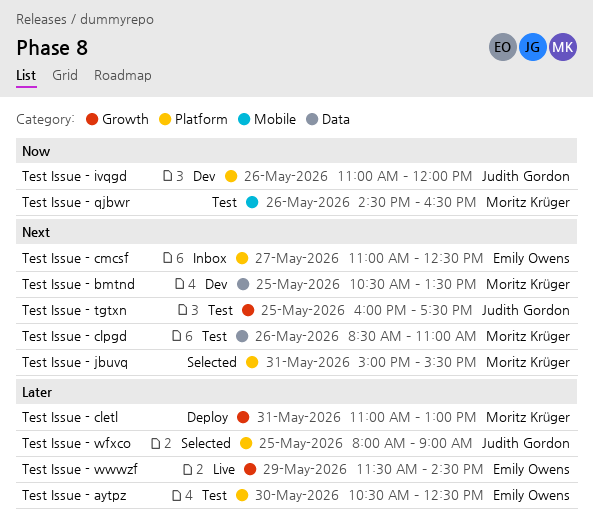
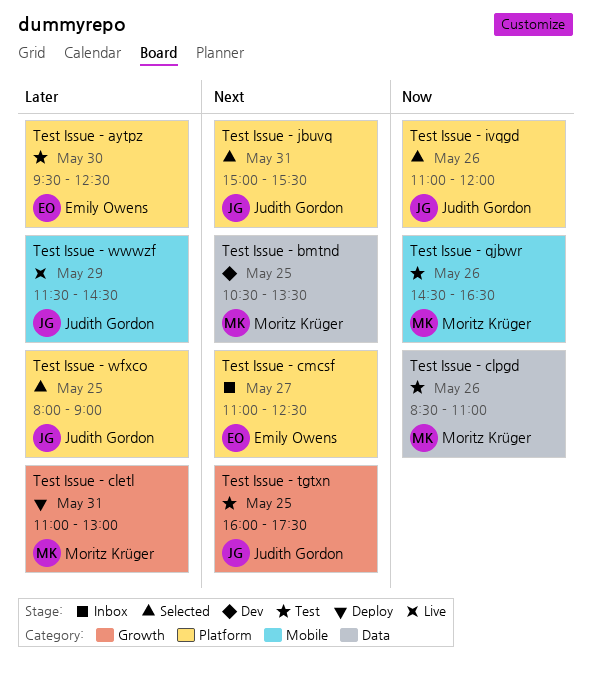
Test Issue - aytpz, begins: 10:30 -> 09:30
Test Issue - clpgd, priority: Next -> Now
Test Issue - ivqgd, status: Dev -> Selected
Test Issue - jbuvq, owner: Moritz Krüger -> Judith Gordon
Test Issue - wwwzf, owner: Emily Owens -> Judith Gordon
Test Issue - wwwzf, label: Growth -> Mobile

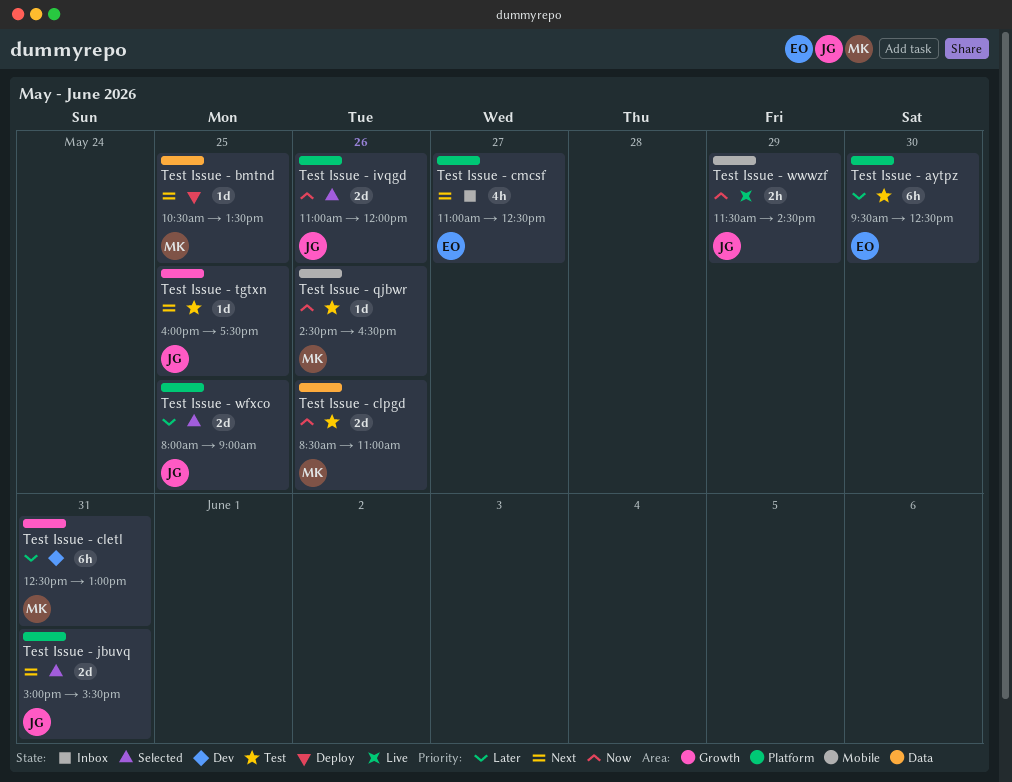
Test Issue - bmtnd, status: Dev -> Deploy
Test Issue - cletl, status: Deploy -> Dev
Test Issue - cletl, begins: 11:00 -> 12:30
Test Issue - wwwzf, priority: Later -> Now

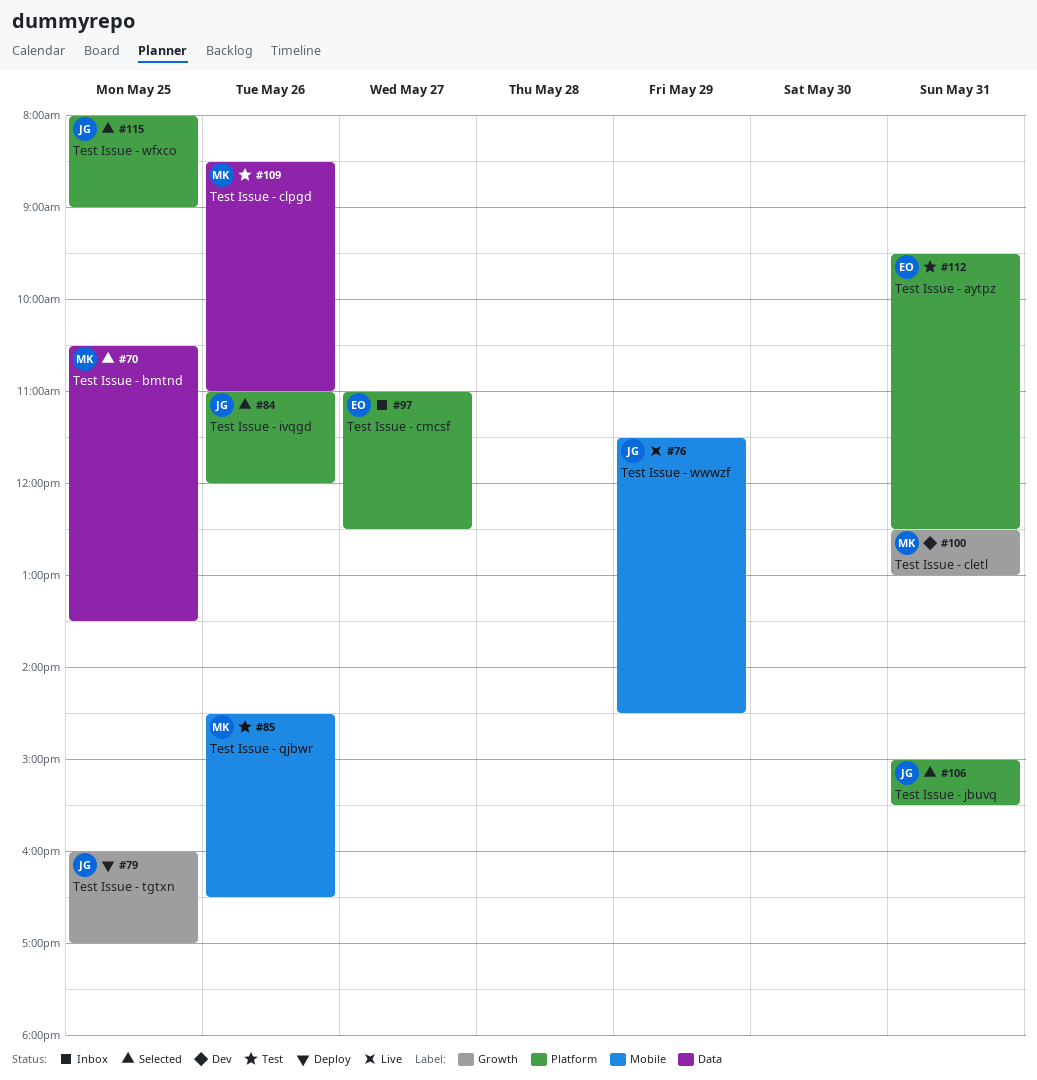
Test Issue - aytpz, day: May 30 -> May 31
Test Issue - bmtnd, status: Deploy -> Selected
Test Issue - tgtxn, status: Test -> Deploy
Test Issue - tgtxn, ends: 17:30 -> 17:00

